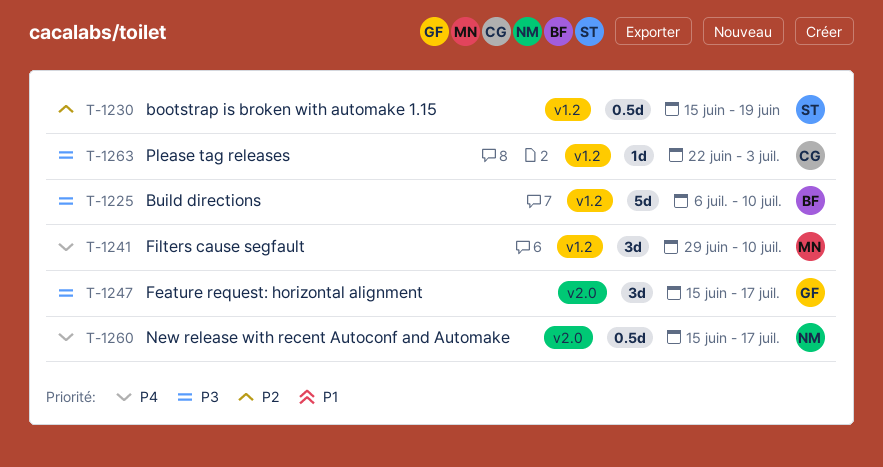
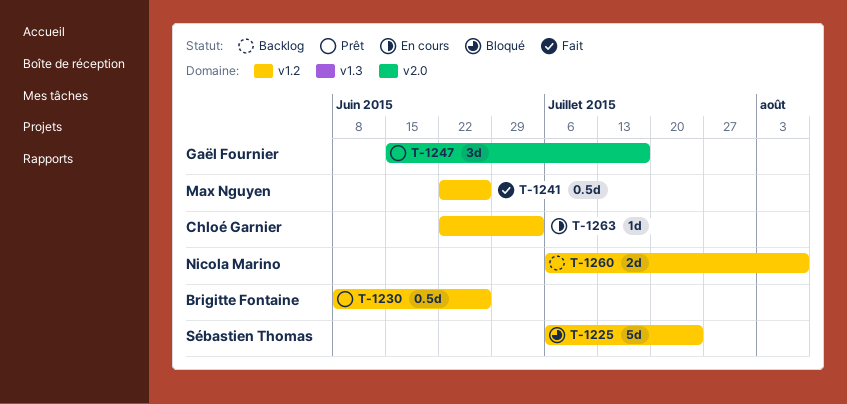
T-1225, owner: Brigitte Fontaine -> Sébastien Thomas
T-1225, due: Jul 10 -> Jul 24
T-1230, owner: Sébastien Thomas -> Brigitte Fontaine
T-1230, start: Jun 15 -> Jun 8
T-1230, due: Jun 19 -> Jun 26
T-1241, estimate: 3d -> 0.5d
T-1241, start: Jun 29 -> Jun 22
T-1241, due: Jul 10 -> Jun 26
T-1260, label: v2.0 -> v1.2
T-1260, estimate: 0.5d -> 2d
T-1260, start: Jun 15 -> Jul 6
T-1260, due: Jul 17 -> Aug 7

